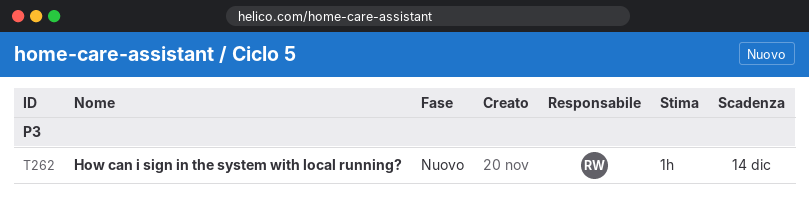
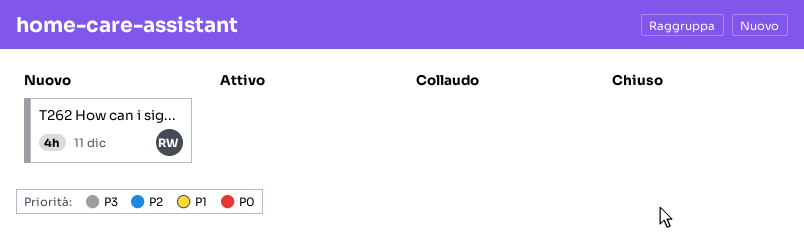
T262, estimate: 1h -> 4h
T262, due: Dec 14 -> Dec 11

